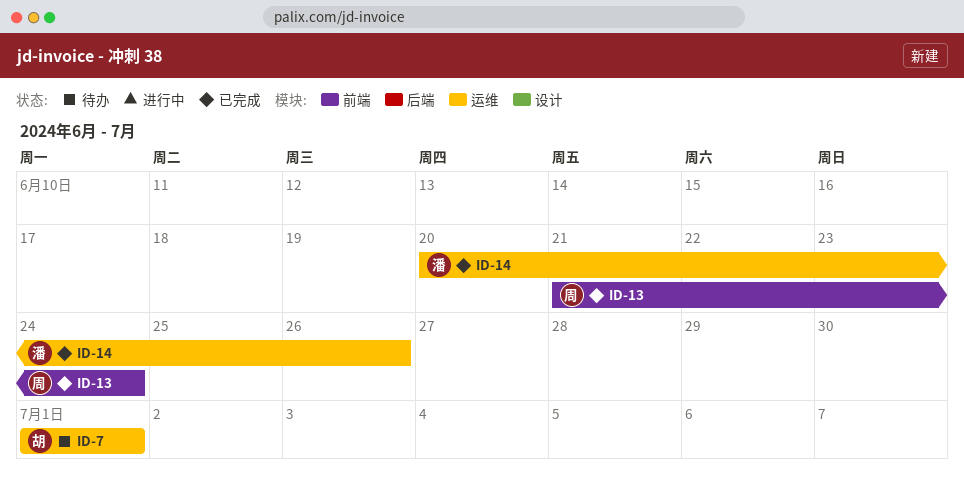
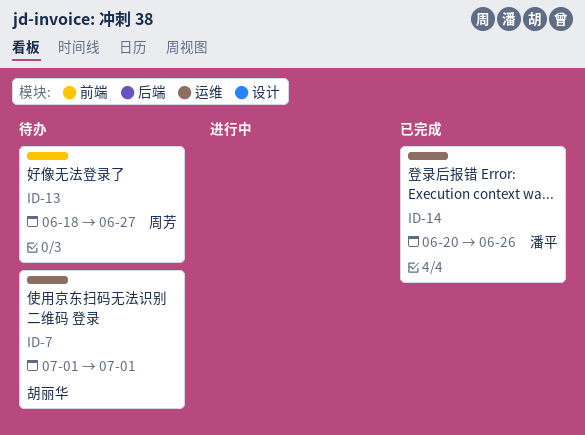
ID-13, status: 已完成 -> 待办
ID-13, start: Jun 21 -> Jun 18
ID-13, due: Jun 24 -> Jun 27

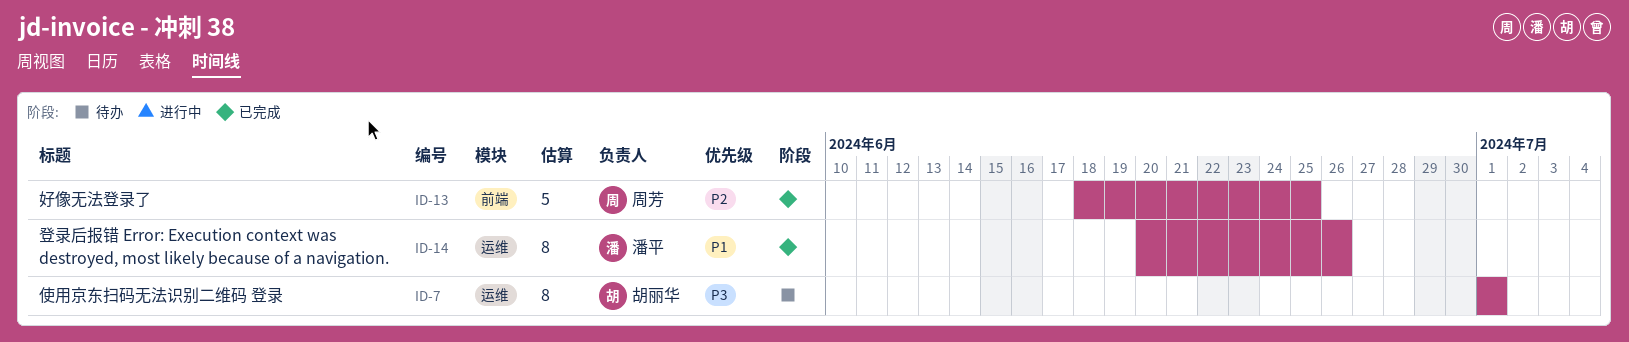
ID-13, status: 待办 -> 已完成
ID-13, due: Jun 27 -> Jun 25

